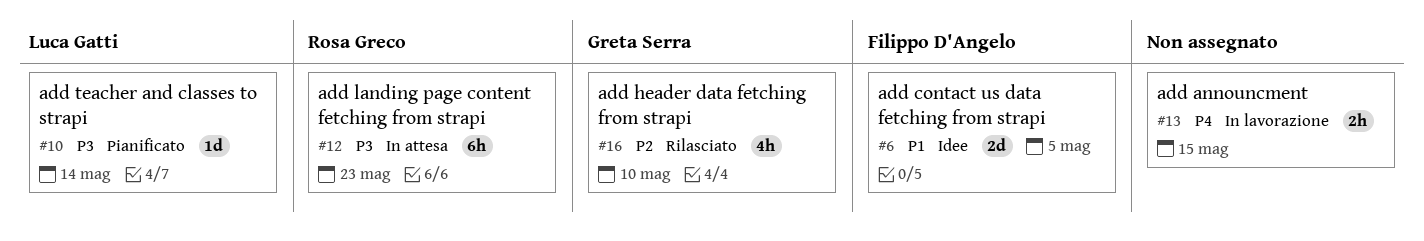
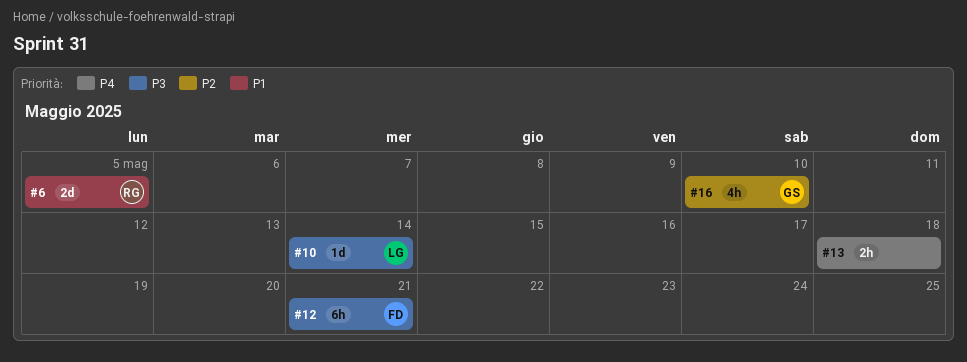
#6, owner: Filippo D'Angelo -> Rosa Greco
#12, owner: Rosa Greco -> Filippo D'Angelo
#12, due: May 23 -> May 21
#13, due: May 15 -> May 18

